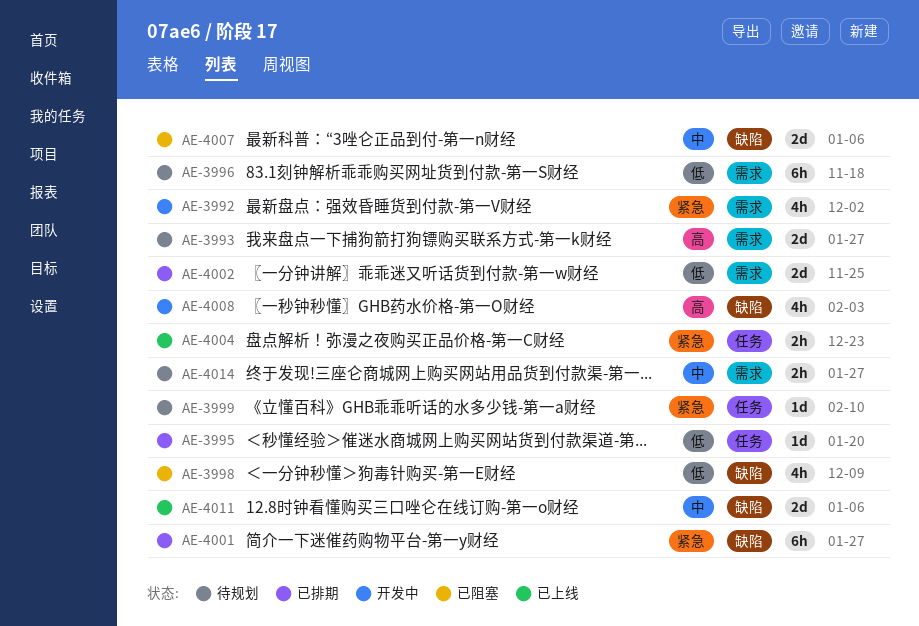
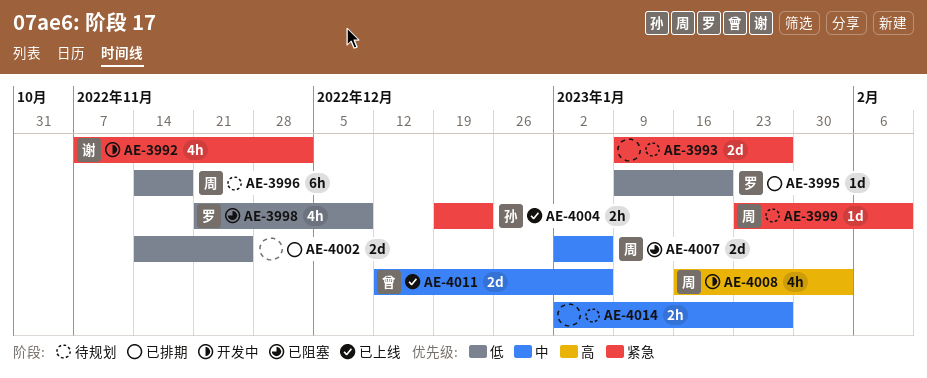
AE-3993, priority: 高 -> 紧急
AE-4001: present -> none

